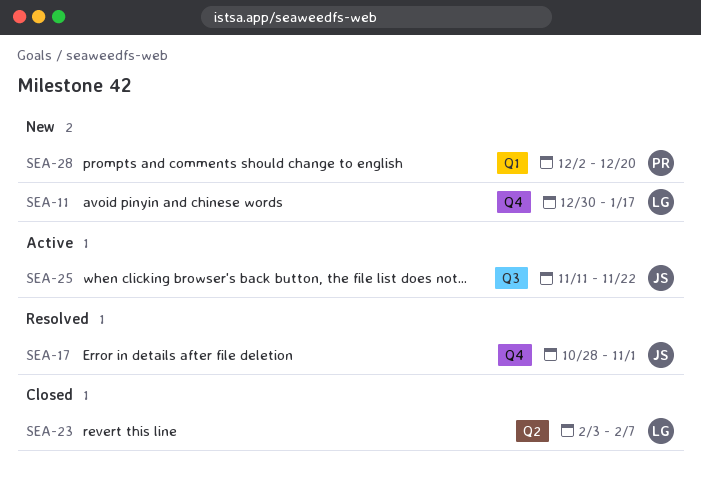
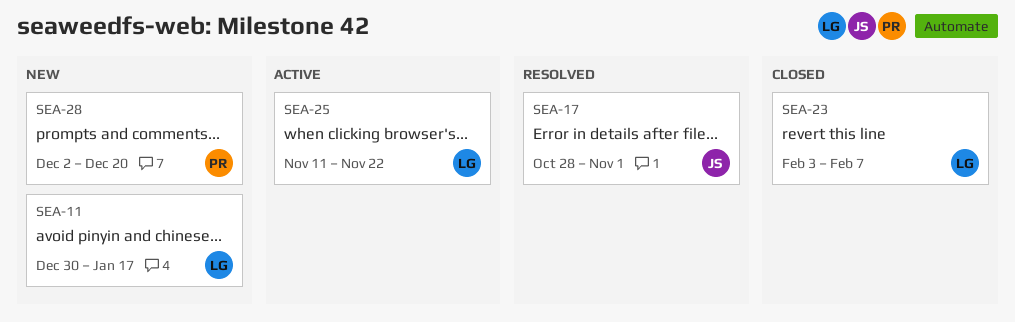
SEA-25, owner: JS -> LG

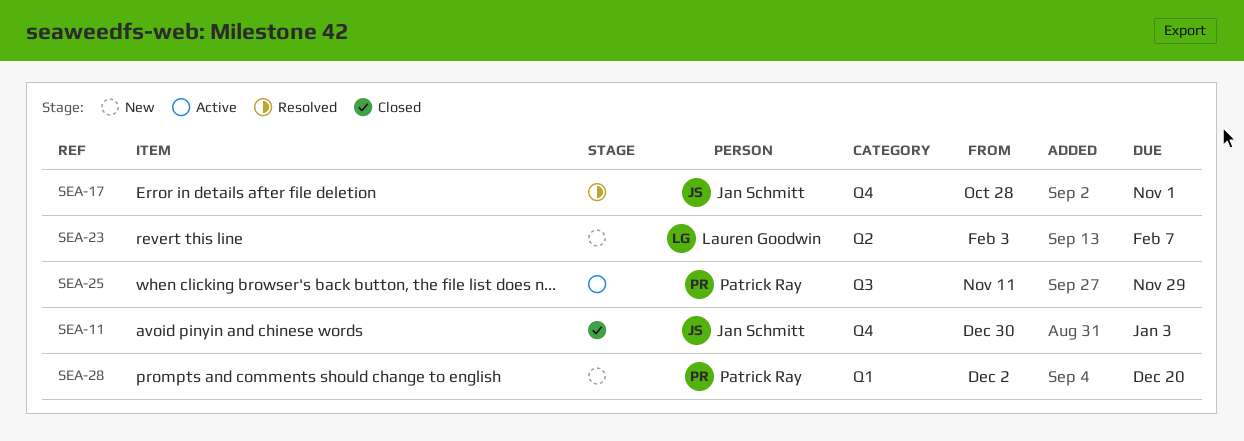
SEA-11, status: New -> Closed
SEA-11, owner: Lauren Goodwin -> Jan Schmitt
SEA-11, due: Jan 17 -> Jan 3
SEA-23, status: Closed -> New
SEA-25, owner: Lauren Goodwin -> Patrick Ray
SEA-25, due: Nov 22 -> Nov 29

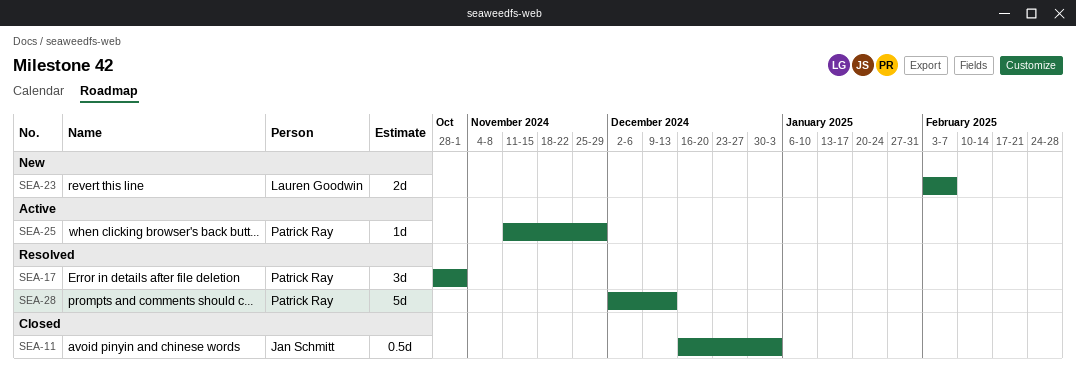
SEA-11, start: Dec 30 -> Dec 16
SEA-17, owner: Jan Schmitt -> Patrick Ray
SEA-28, status: New -> Resolved
SEA-28, due: Dec 20 -> Dec 13

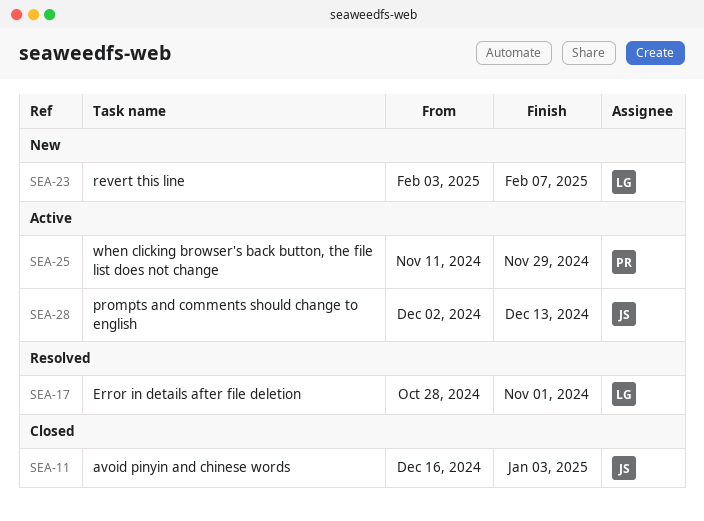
SEA-17, owner: Patrick Ray -> Lauren Goodwin
SEA-28, status: Resolved -> Active
SEA-28, owner: Patrick Ray -> Jan Schmitt

